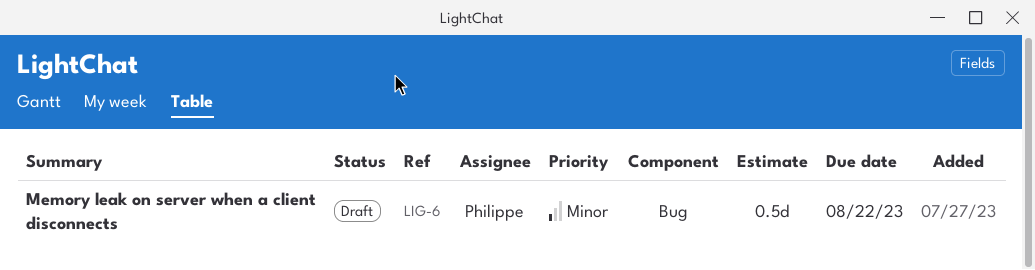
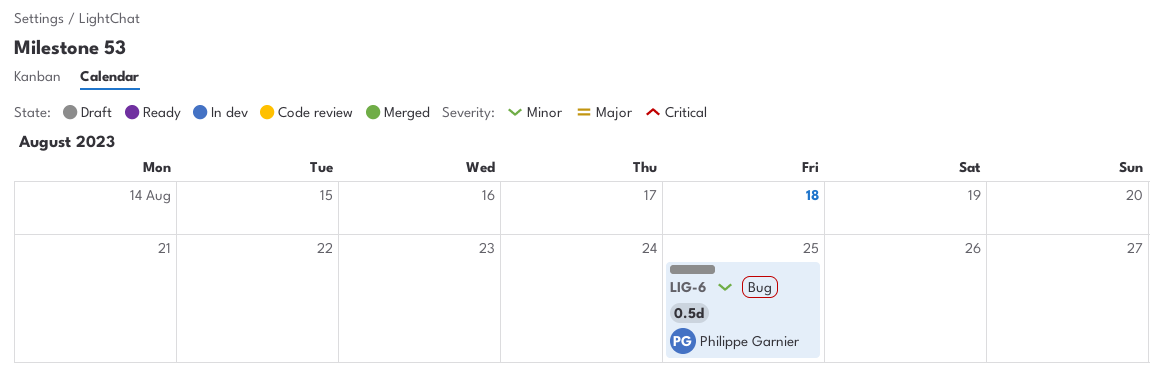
LIG-6, due: Aug 22 -> Aug 25

